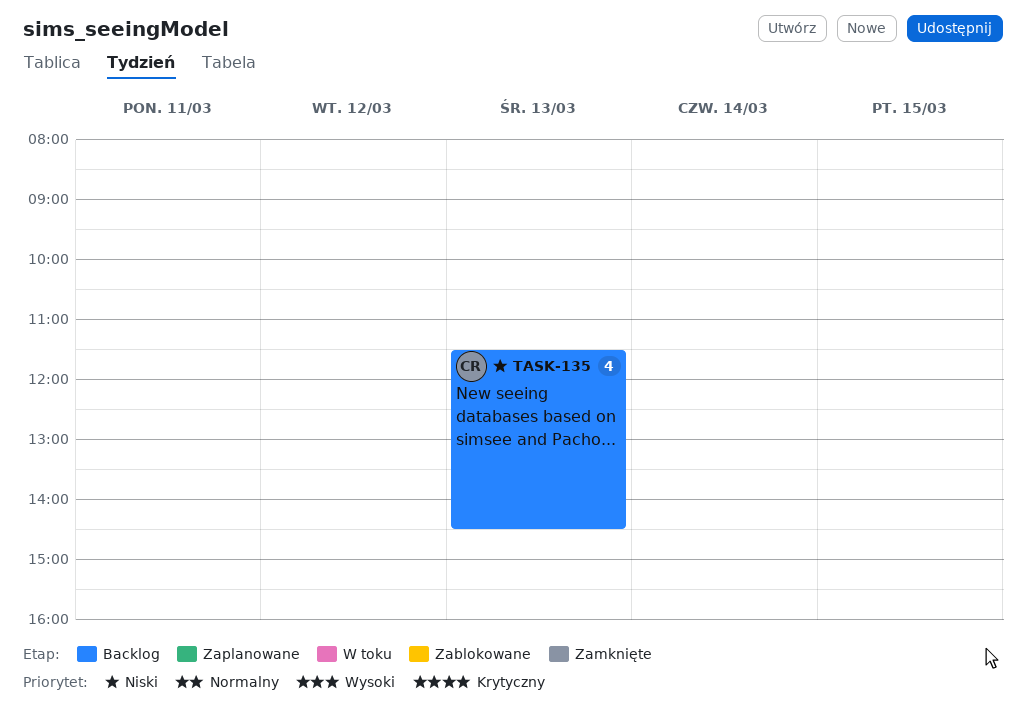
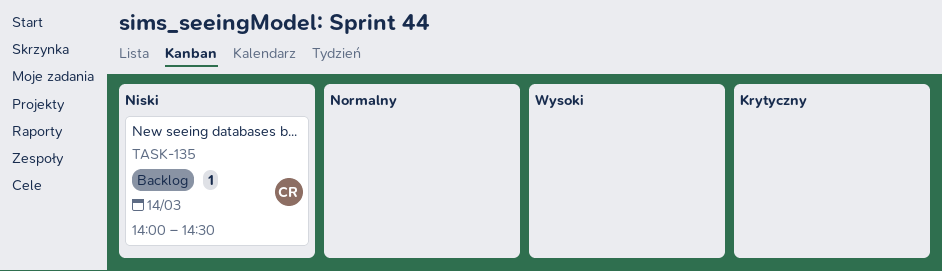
TASK-135, estimate: 4 -> 1
TASK-135, day: Mar 13 -> Mar 14
TASK-135, begins: 11:30 -> 14:00

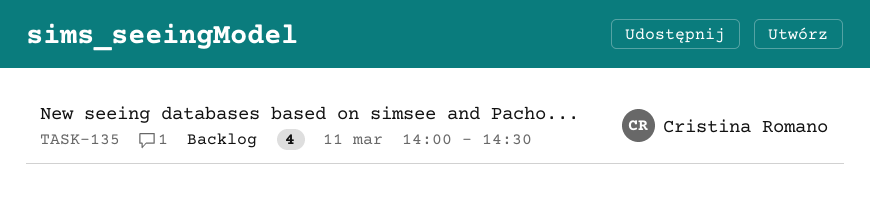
TASK-135, estimate: 1 -> 4
TASK-135, day: Mar 14 -> Mar 11

